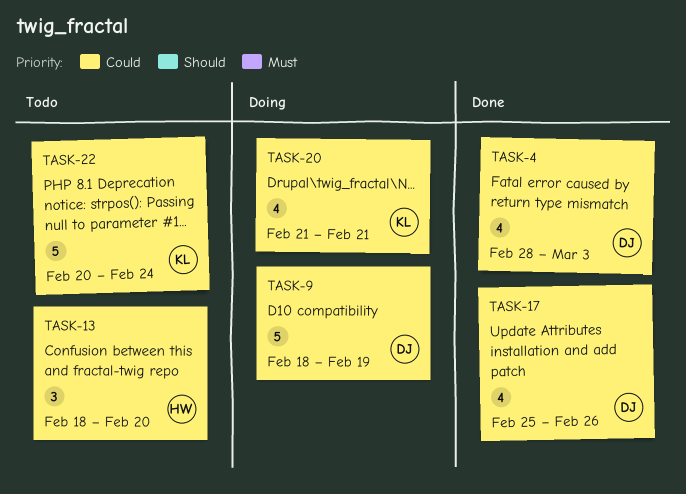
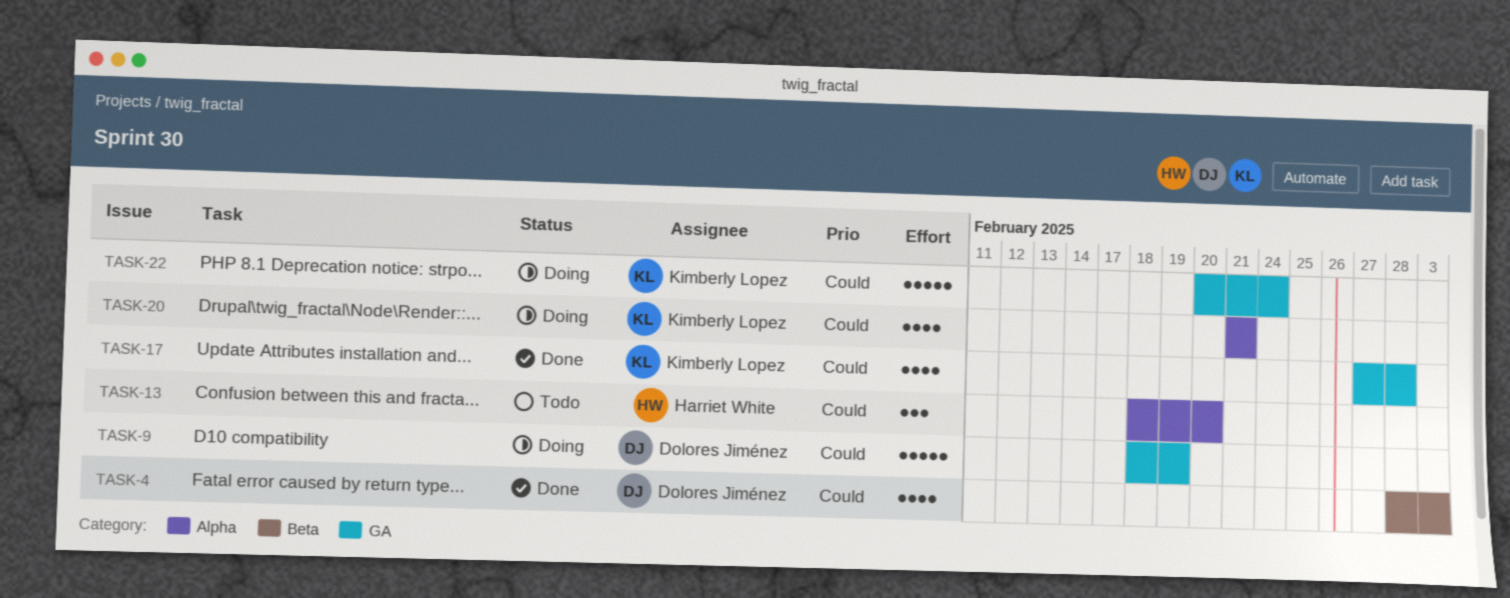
TASK-17, owner: Dolores Jiménez -> Kimberly Lopez
TASK-17, start: Feb 25 -> Feb 27
TASK-17, due: Feb 26 -> Feb 28
TASK-22, status: Todo -> Doing

